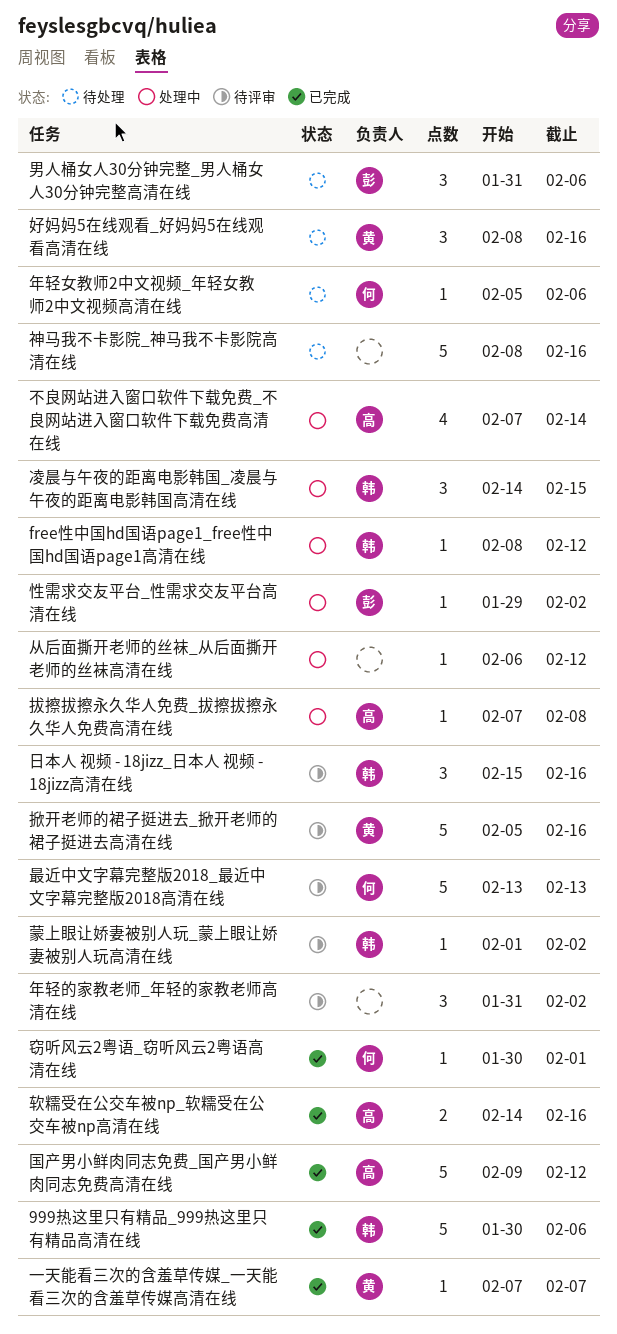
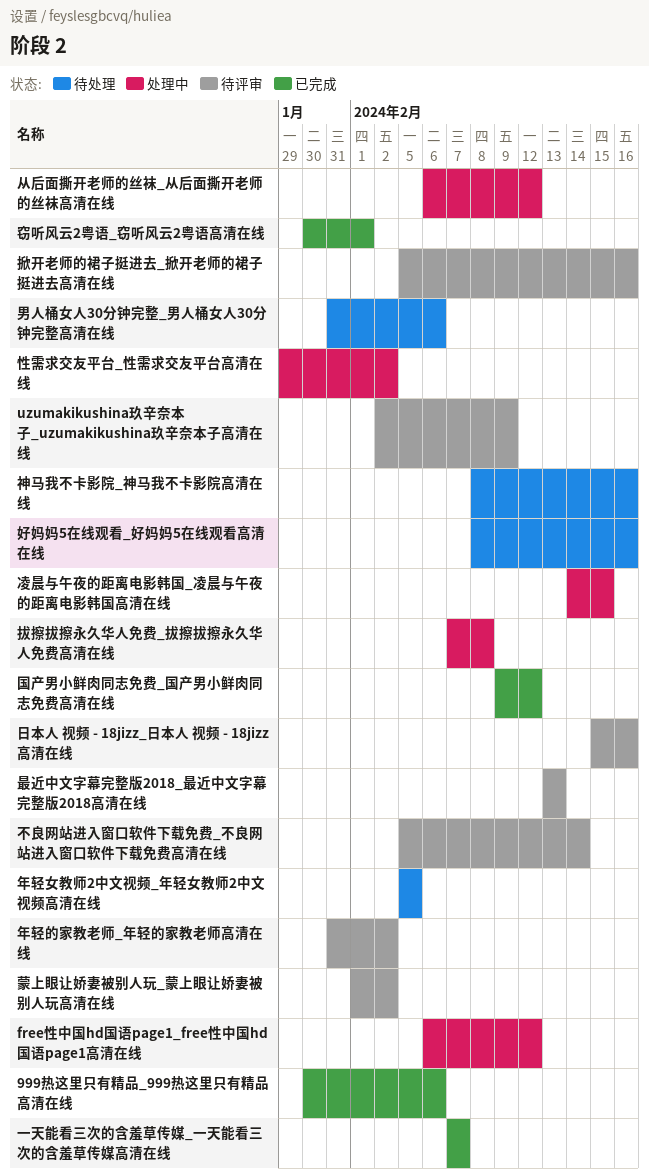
free性中国hd国语page1_free性中国hd国语page1高清在线, start: Feb 8 -> Feb 6
uzumakikushina玖辛奈本子_uzumakikushina玖辛奈本子高清在线: none -> present
不良网站进入窗口软件下载免费_不良网站进入窗口软件下载免费高清在线, status: 处理中 -> 待评审
不良网站进入窗口软件下载免费_不良网站进入窗口软件下载免费高清在线, start: Feb 7 -> Feb 5
年轻女教师2中文视频_年轻女教师2中文视频高清在线, due: Feb 6 -> Feb 5
软糯受在公交车被np_软糯受在公交车被np高清在线: present -> none

